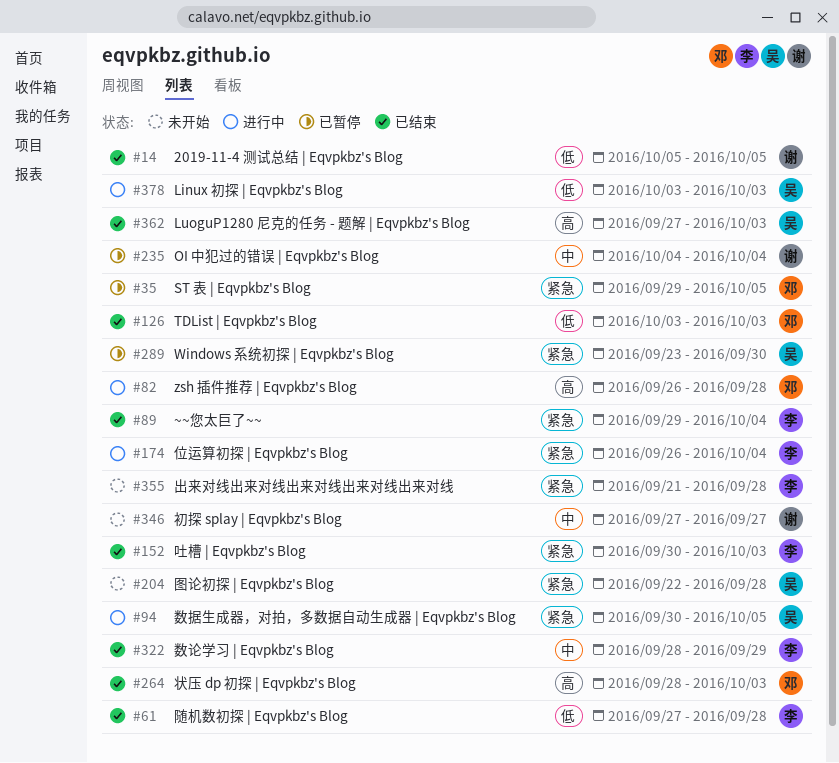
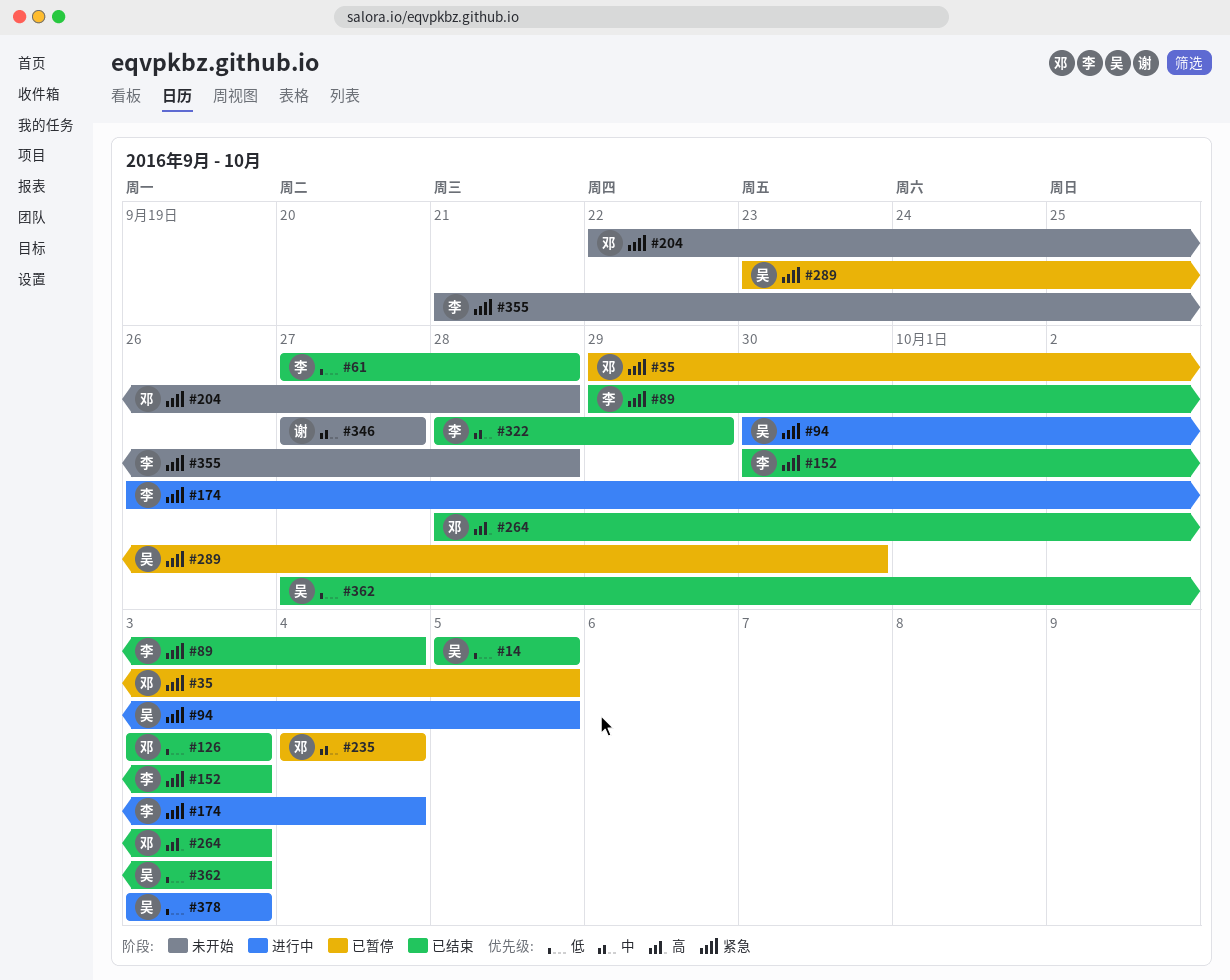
#14, owner: 谢 -> 吴
#82: present -> none
#204, owner: 吴 -> 邓
#235, owner: 谢 -> 邓
#362, priority: 高 -> 低

